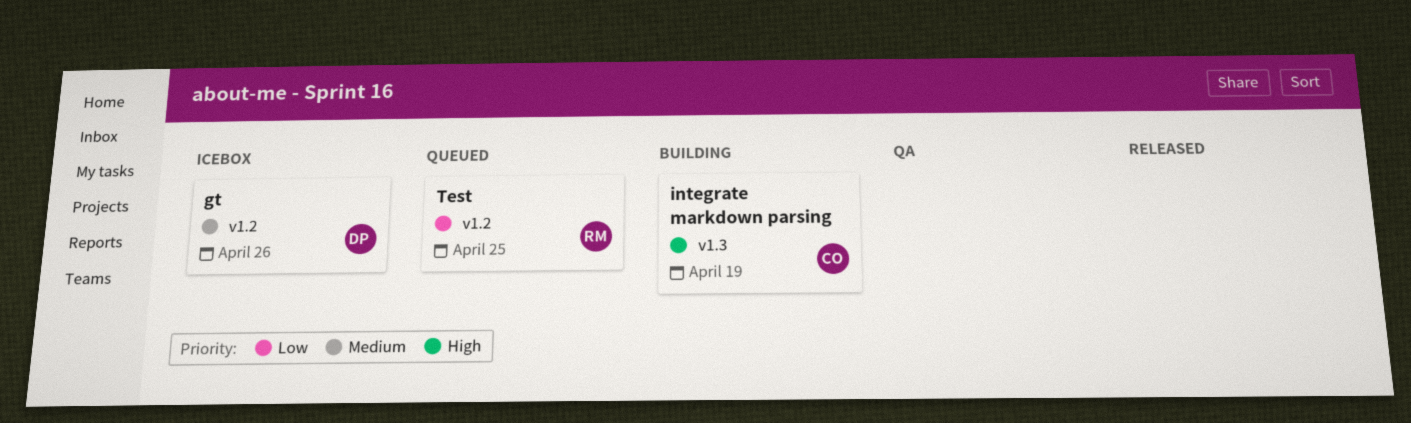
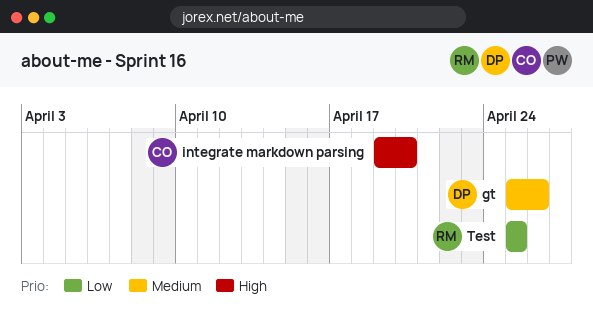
integrate markdown parsing, due: Apr 19 -> Apr 20

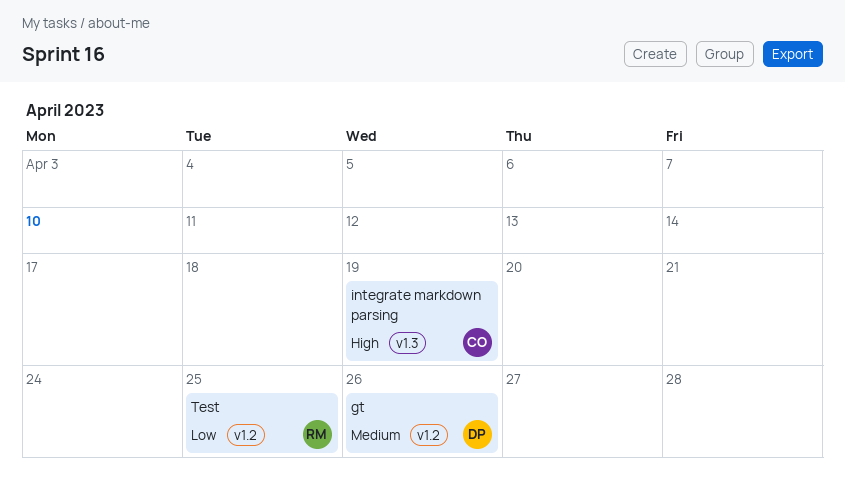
integrate markdown parsing, due: Apr 20 -> Apr 19

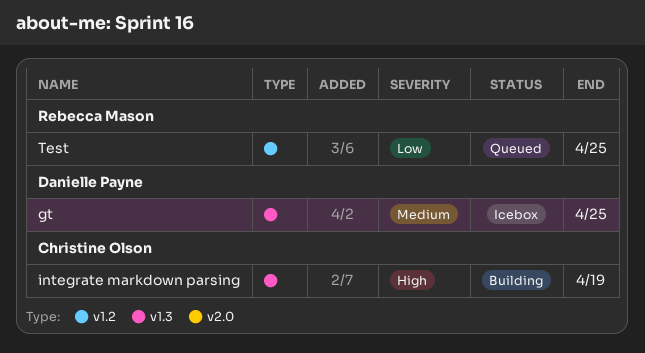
gt, label: v1.2 -> v1.3
gt, due: Apr 26 -> Apr 25

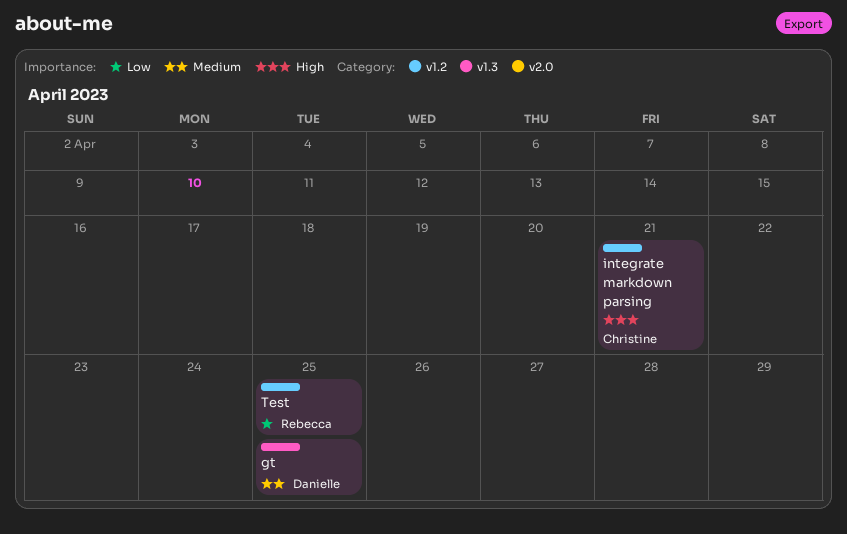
integrate markdown parsing, label: v1.3 -> v1.2
integrate markdown parsing, due: Apr 19 -> Apr 21

